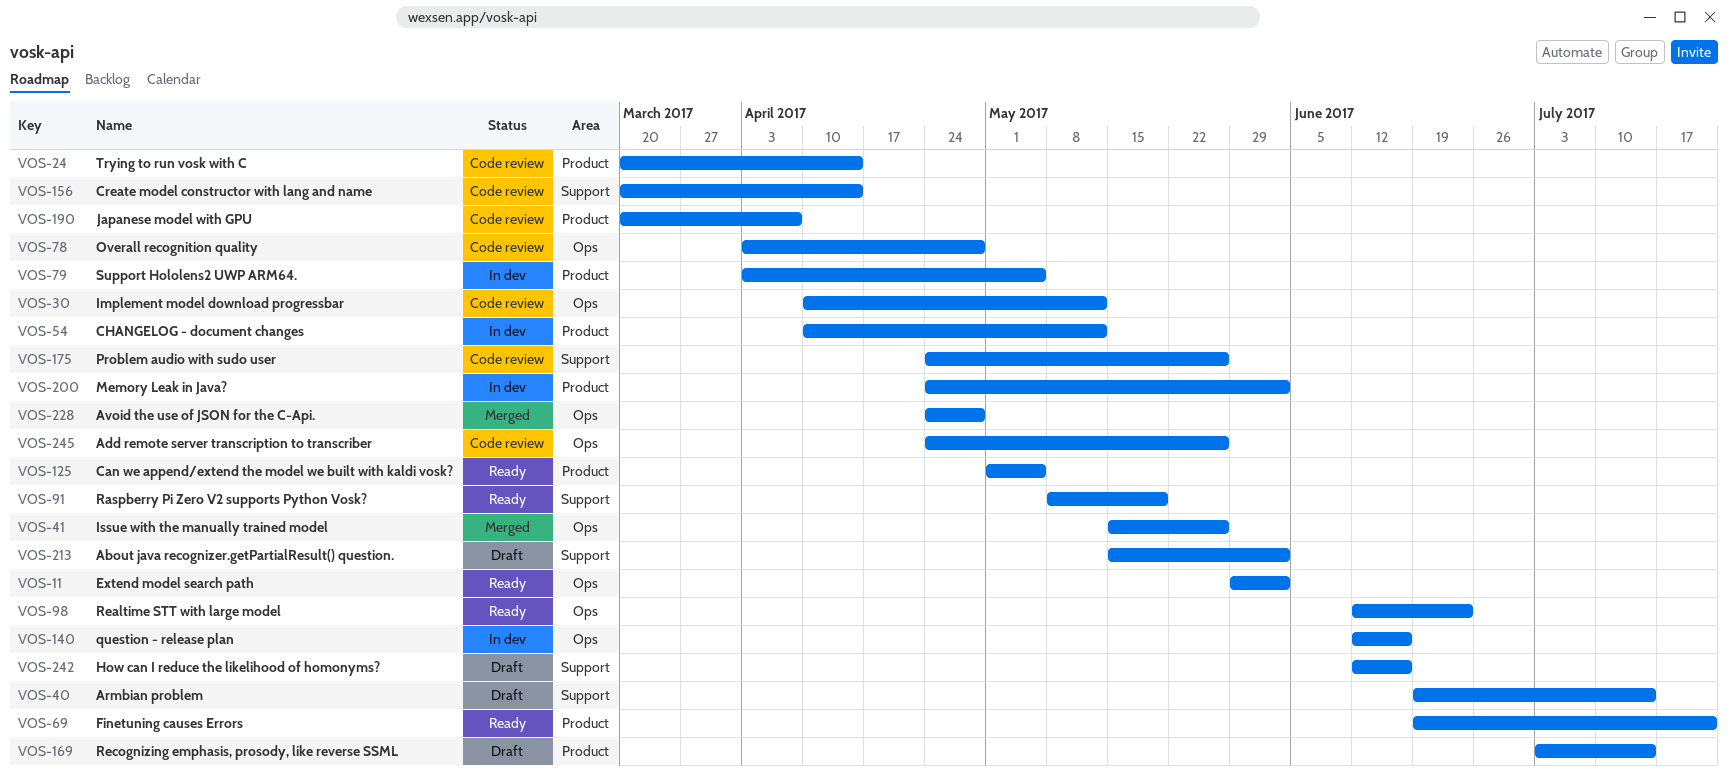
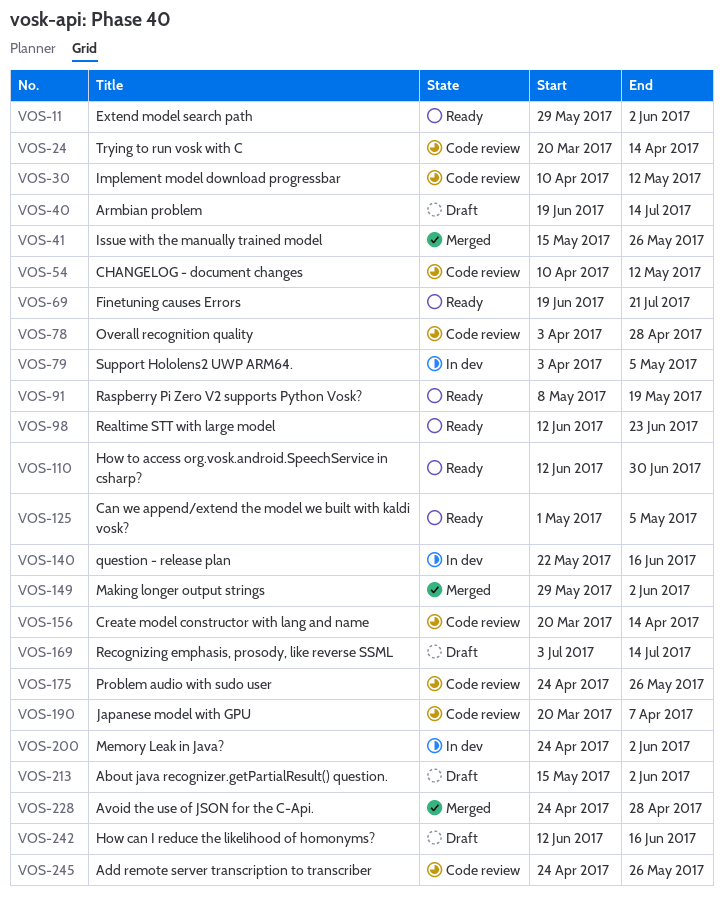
VOS-54, status: In dev -> Code review
VOS-110: none -> present
VOS-140, start: Jun 12 -> May 22
VOS-149: none -> present

